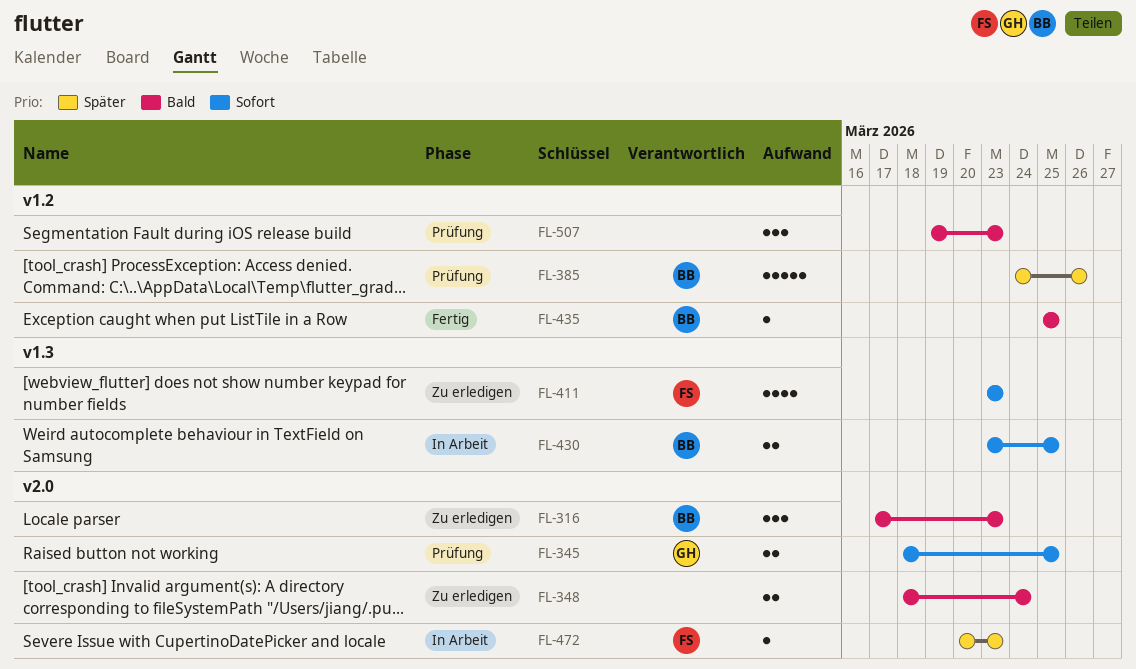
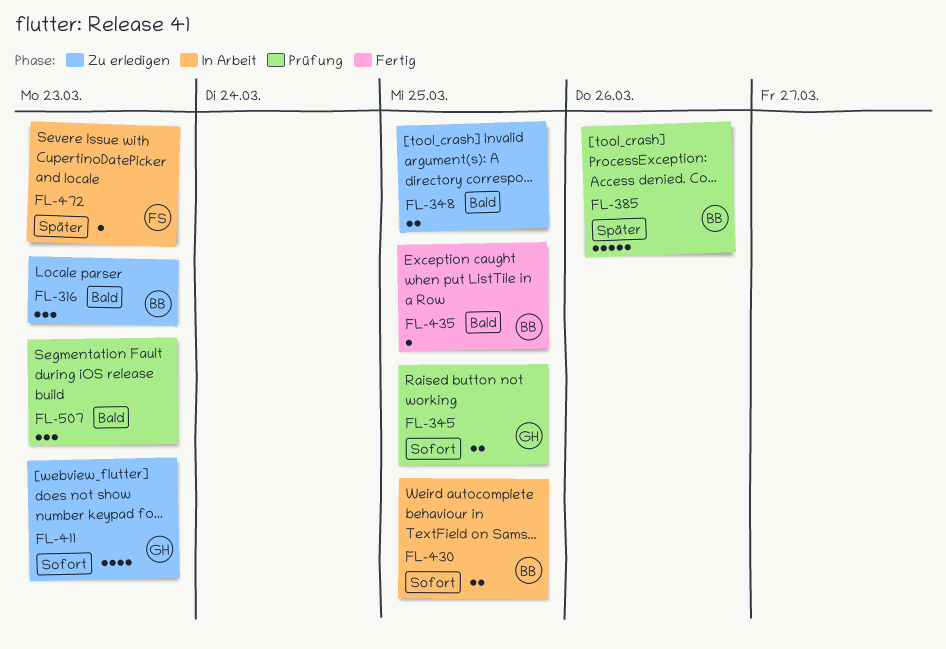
FL-348, due: Mar 24 -> Mar 25
FL-411, owner: FS -> GH

